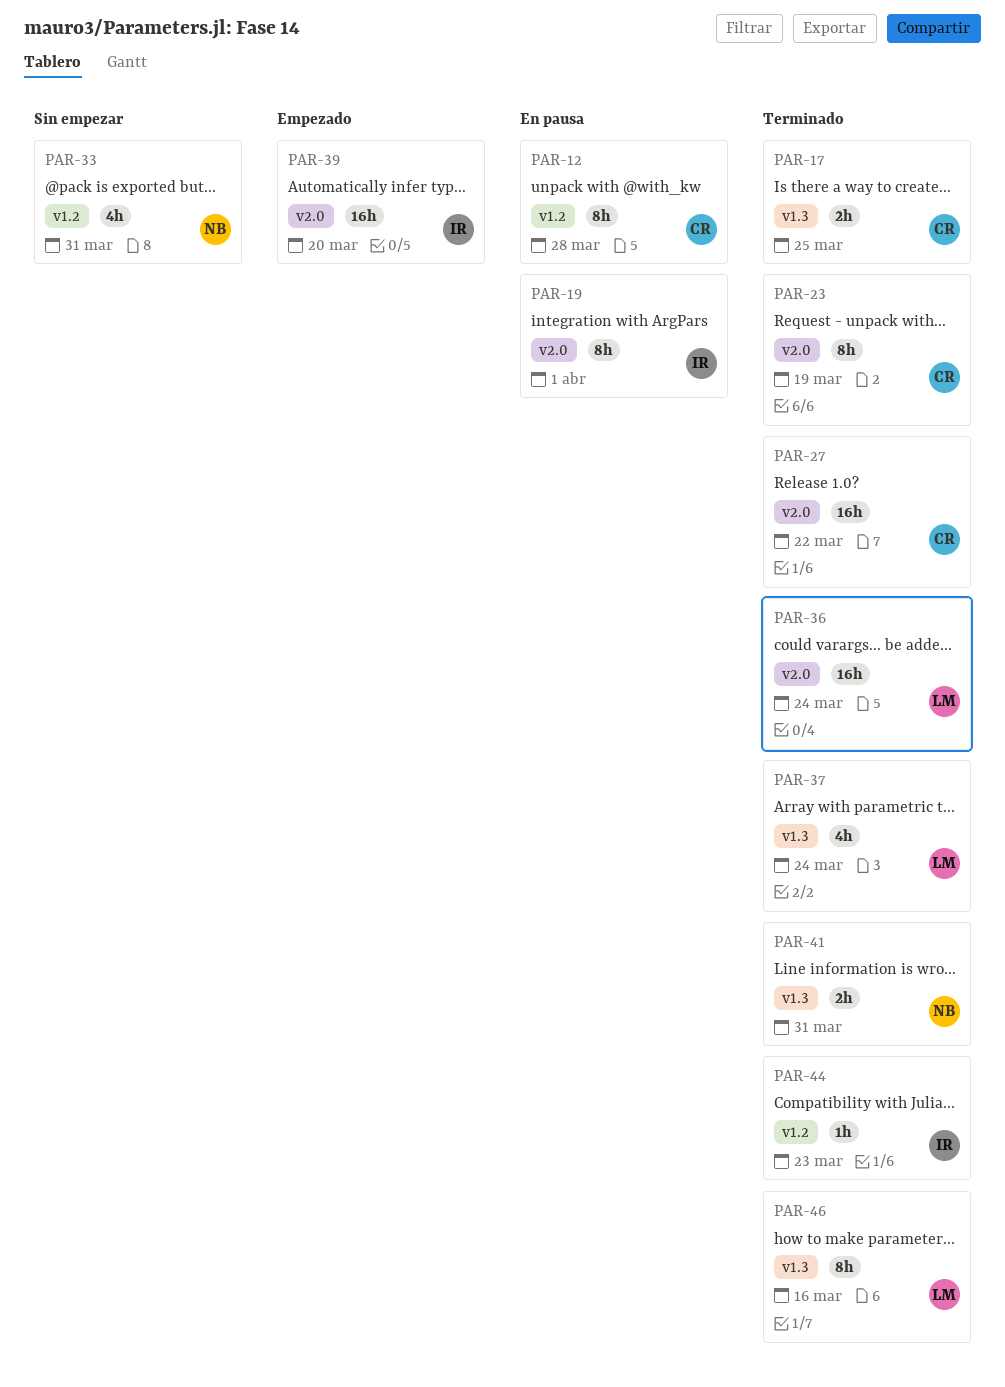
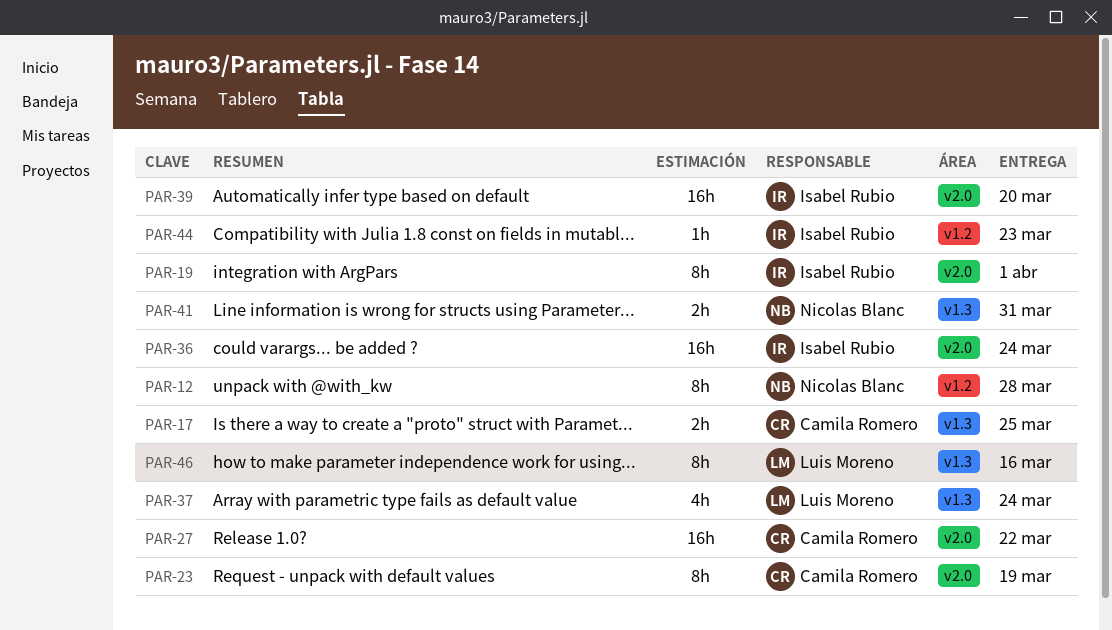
PAR-12, owner: Camila Romero -> Nicolas Blanc
PAR-33: present -> none
PAR-36, owner: Luis Moreno -> Isabel Rubio

